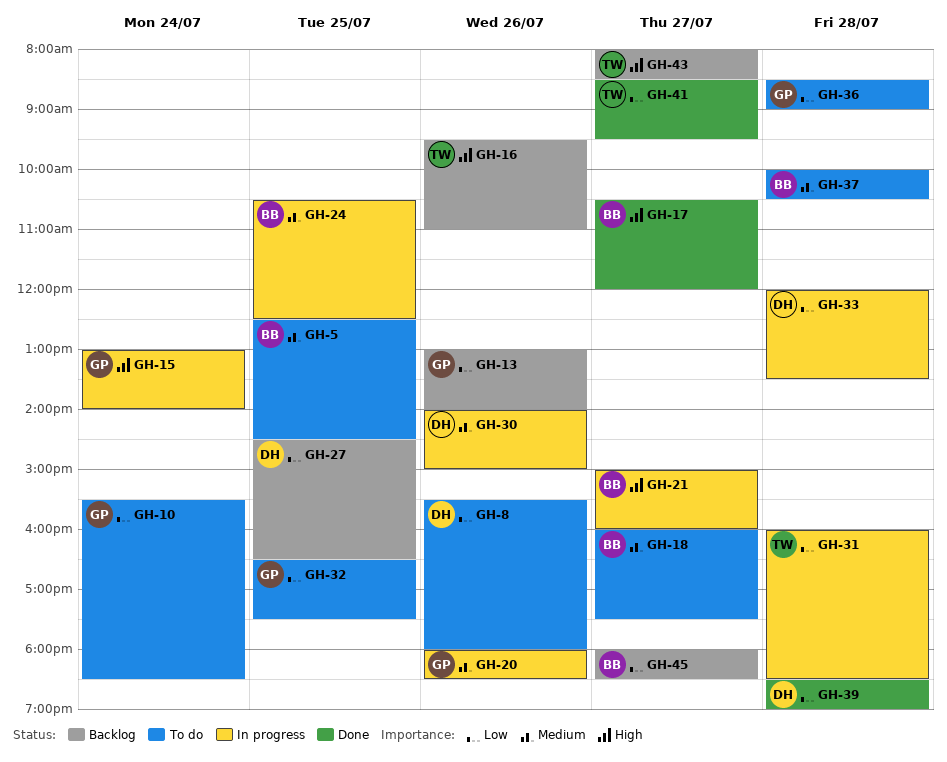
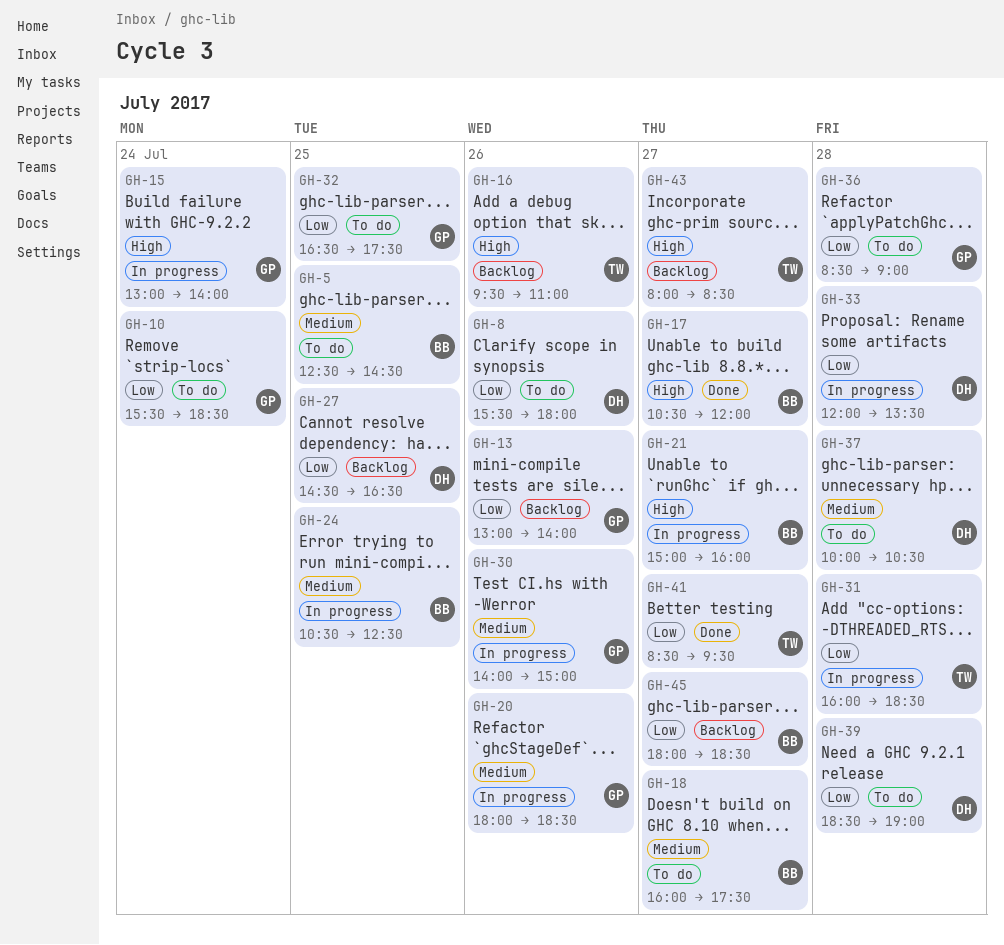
GH-30, owner: DH -> GP
GH-37, owner: BB -> DH
GH-39, status: Done -> To do

